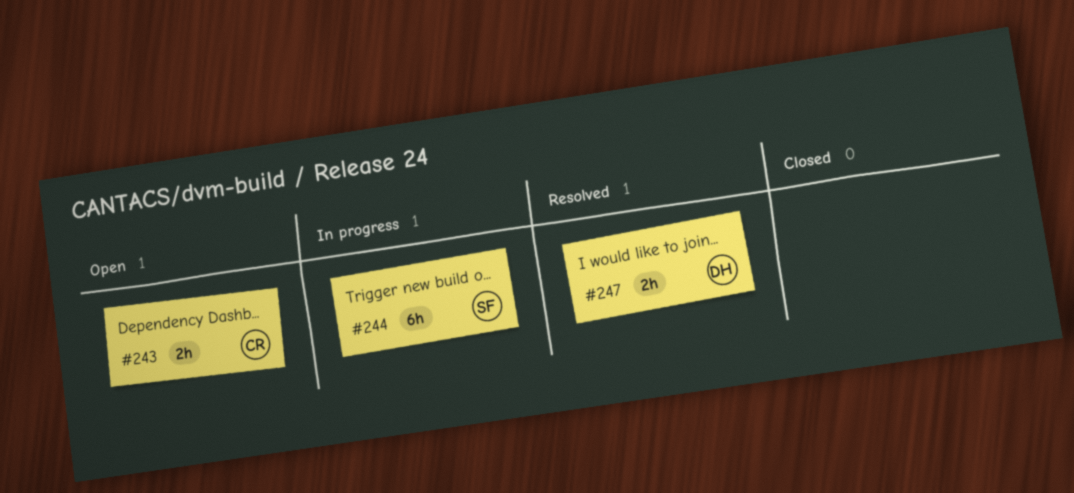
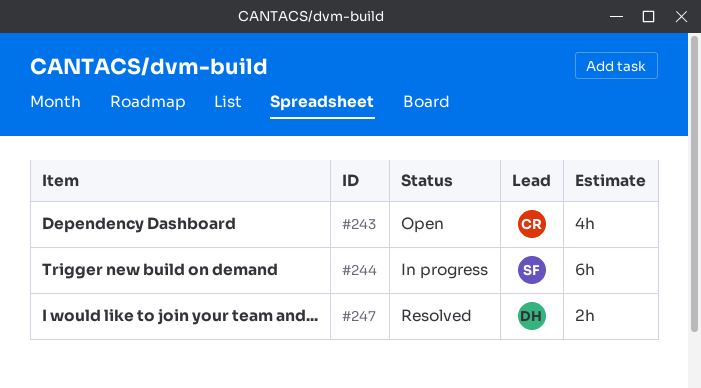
#243, estimate: 2h -> 4h

